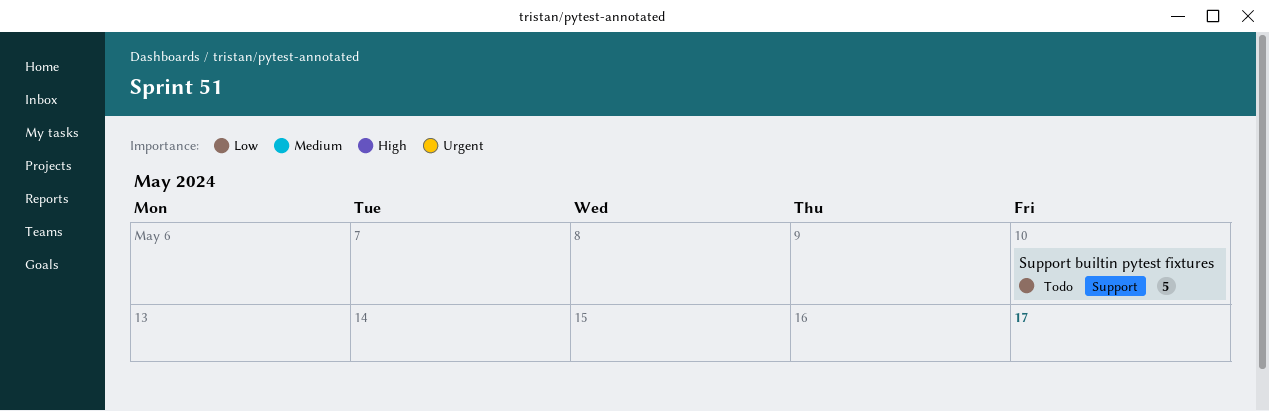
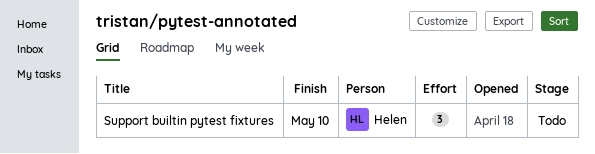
Support builtin pytest fixtures, estimate: 5 -> 3

